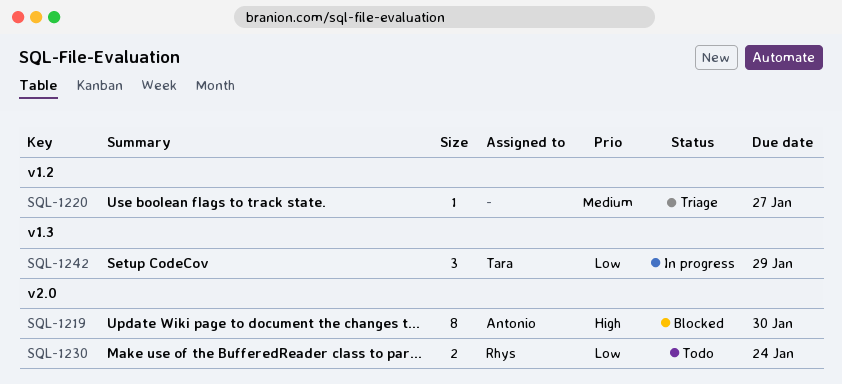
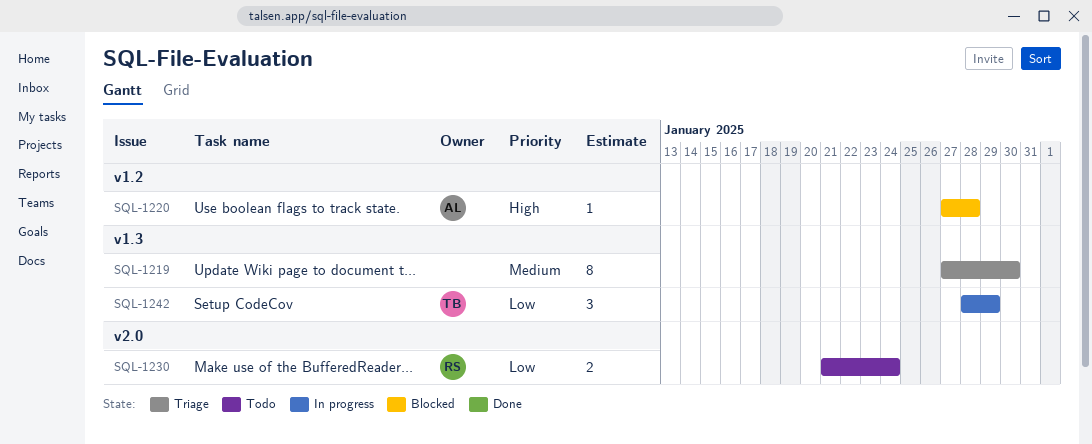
SQL-1219, status: Blocked -> Triage
SQL-1219, owner: Antonio -> none
SQL-1219, priority: High -> Medium
SQL-1219, label: v2.0 -> v1.3
SQL-1220, status: Triage -> Blocked
SQL-1220, owner: none -> Antonio
SQL-1220, priority: Medium -> High
SQL-1220, due: Jan 27 -> Jan 28

